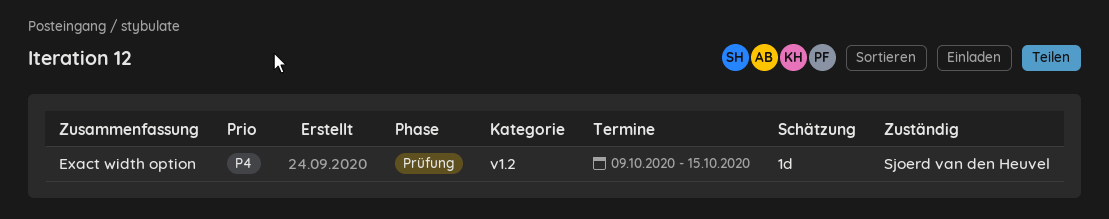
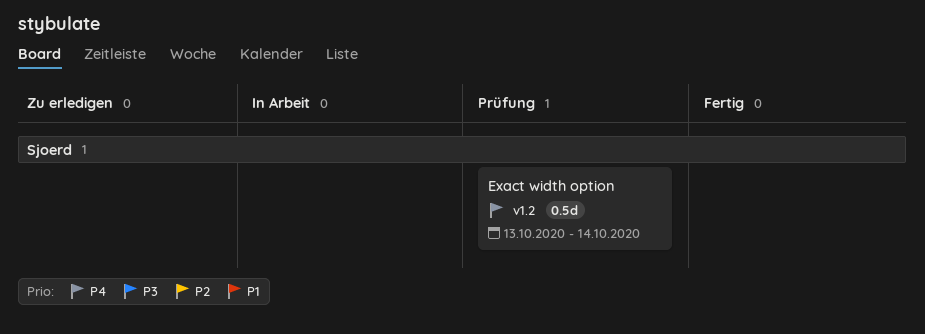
Exact width option, estimate: 1d -> 0.5d
Exact width option, start: Oct 9 -> Oct 13
Exact width option, due: Oct 15 -> Oct 14

